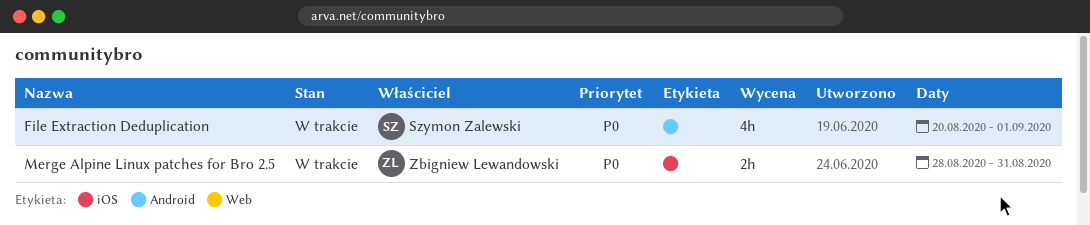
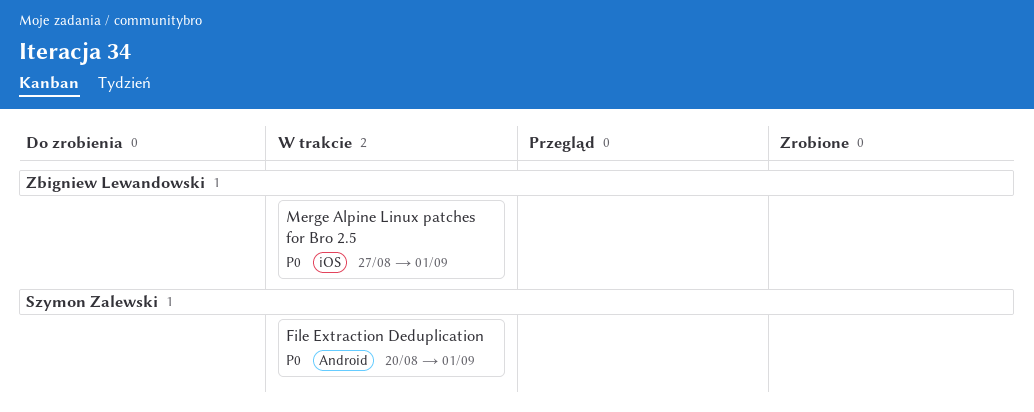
Merge Alpine Linux patches for Bro 2.5, start: Aug 28 -> Aug 27
Merge Alpine Linux patches for Bro 2.5, due: Aug 31 -> Sep 1

